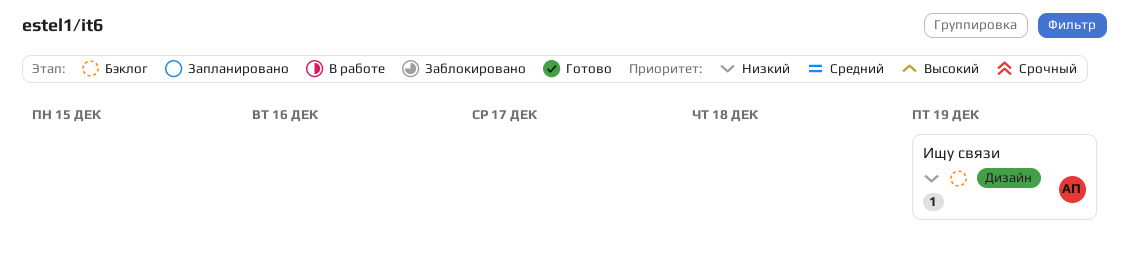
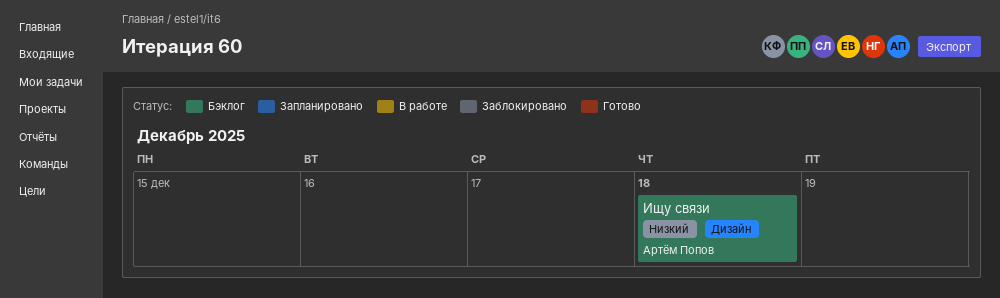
Ищу связи, due: Dec 19 -> Dec 18

